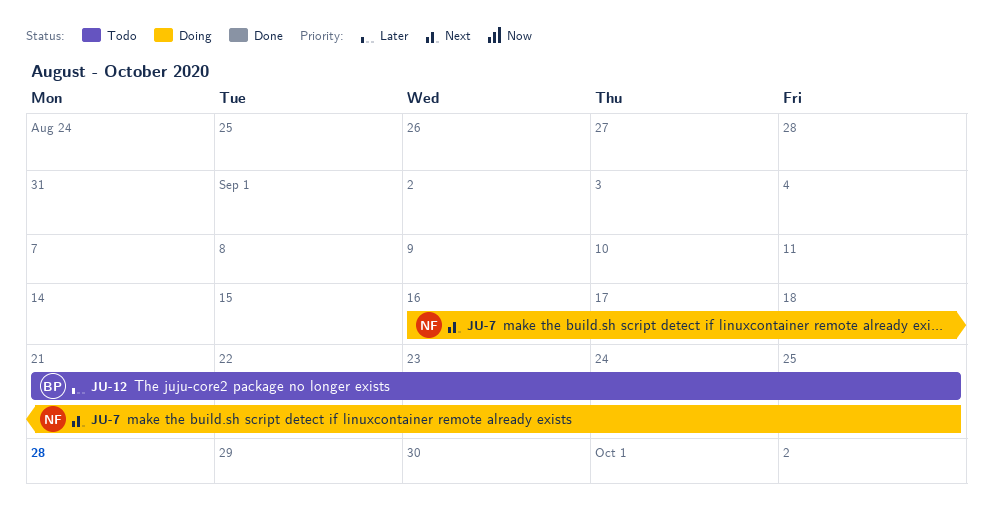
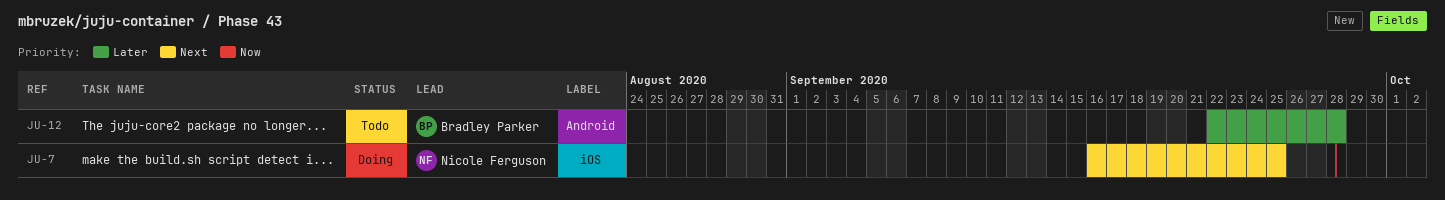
JU-12, start: Sep 21 -> Sep 22
JU-12, due: Sep 25 -> Sep 28

